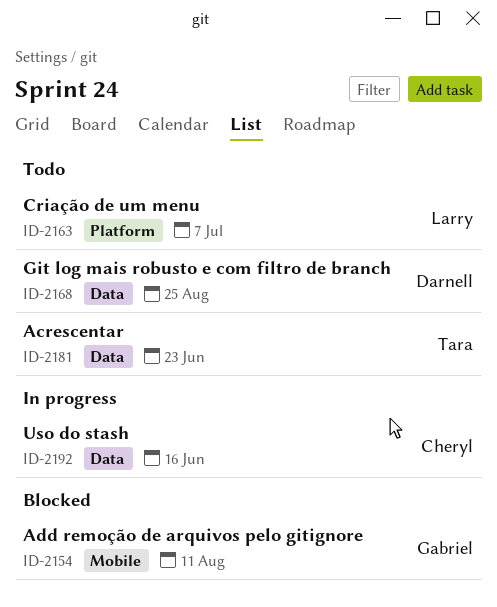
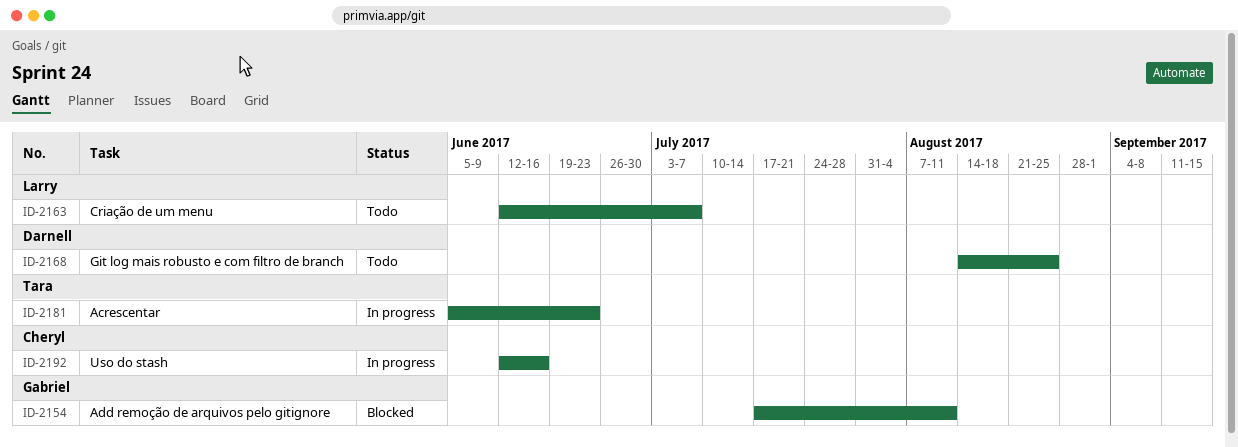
ID-2181, status: Todo -> In progress

